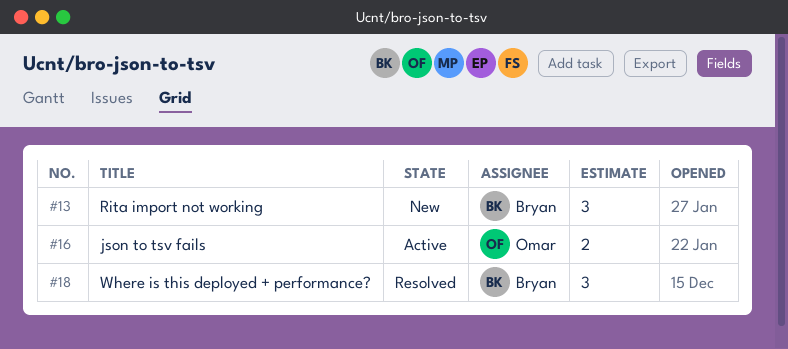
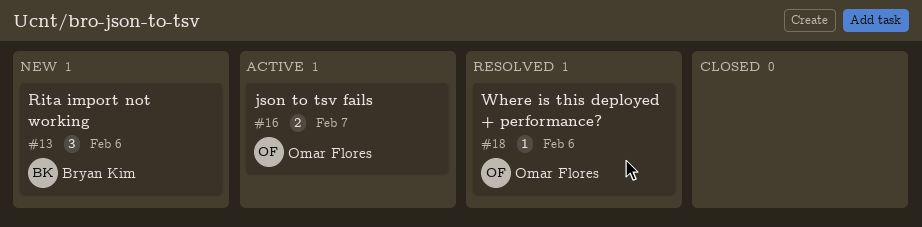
#18, owner: Bryan Kim -> Omar Flores
#18, estimate: 3 -> 1

